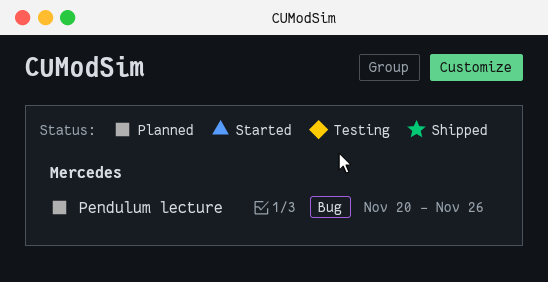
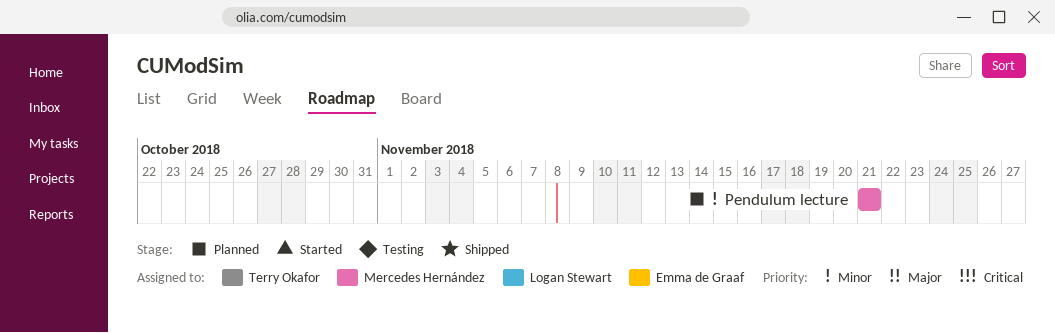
Pendulum lecture, start: Nov 20 -> Nov 21
Pendulum lecture, due: Nov 26 -> Nov 21

